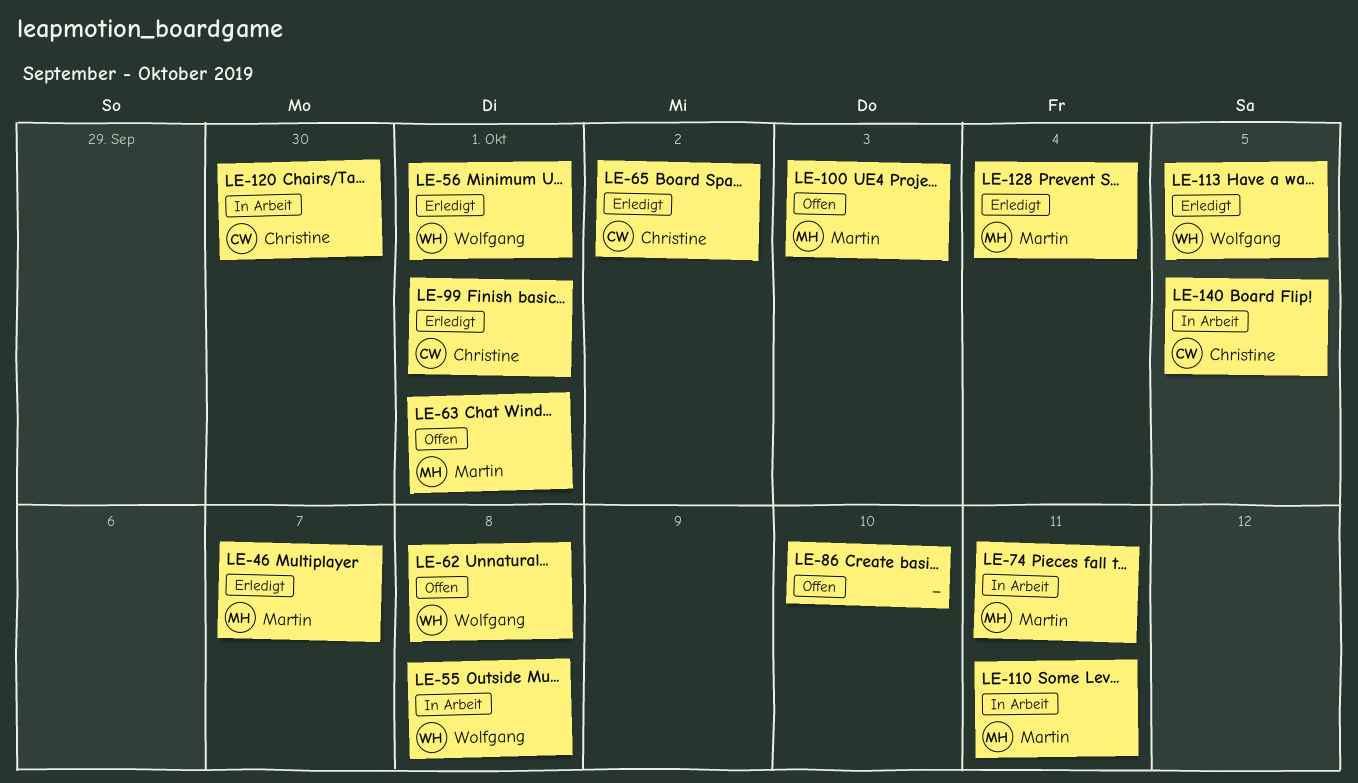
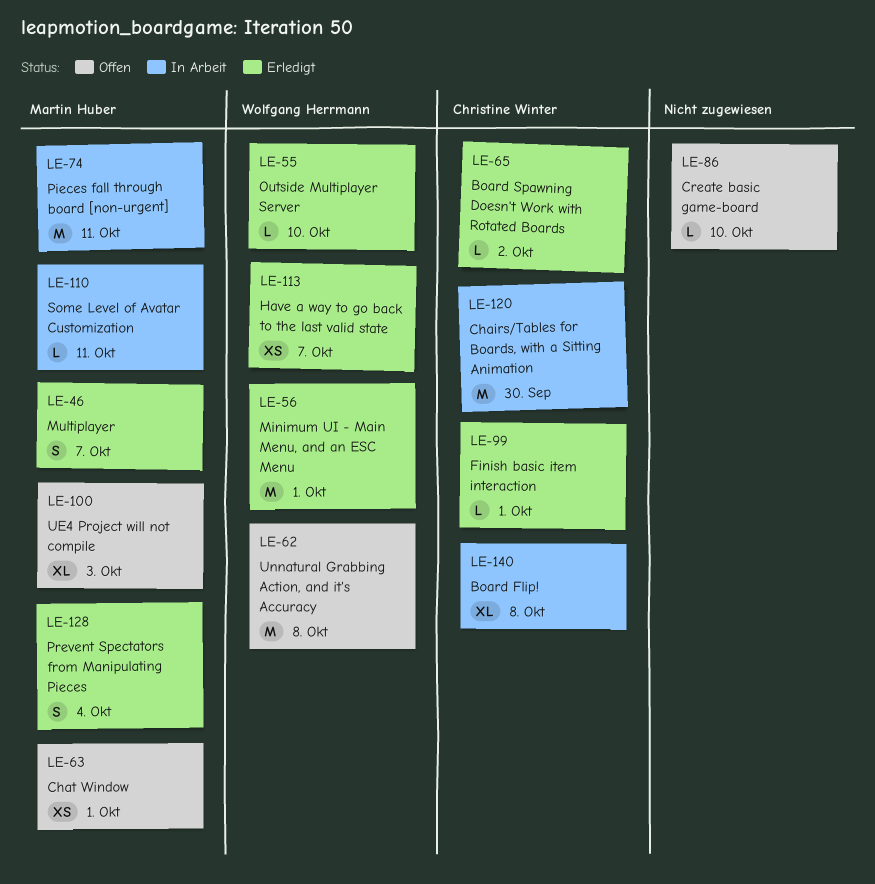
LE-55, status: In Arbeit -> Erledigt
LE-55, due: Oct 8 -> Oct 10
LE-113, due: Oct 5 -> Oct 7
LE-140, due: Oct 5 -> Oct 8

